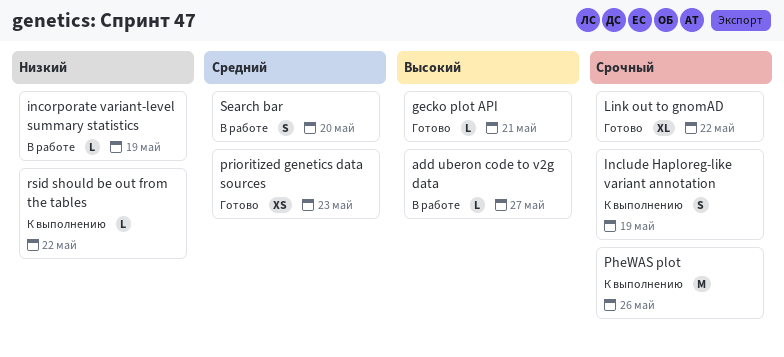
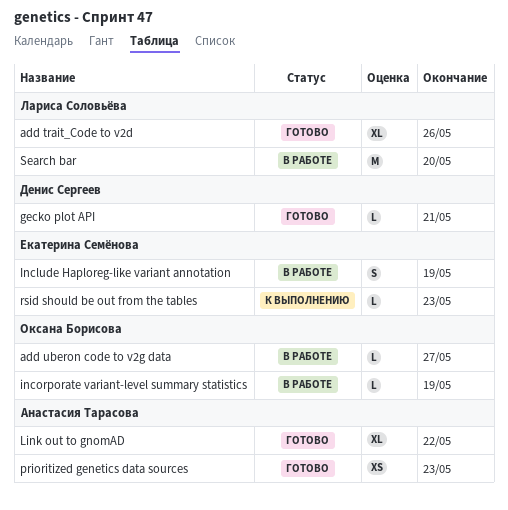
add trait_Code to v2d: none -> present
Include Haploreg-like variant annotation, status: К выполнению -> В работе
PheWAS plot: present -> none
rsid should be out from the tables, due: May 22 -> May 23
Search bar, estimate: S -> M

